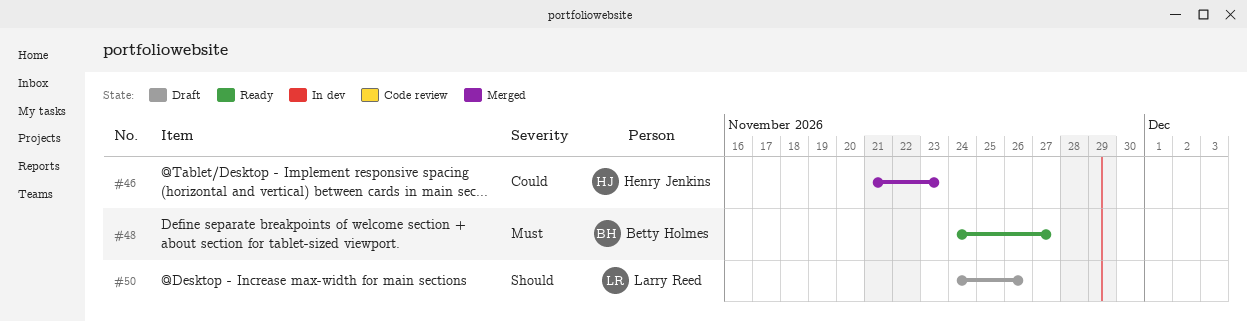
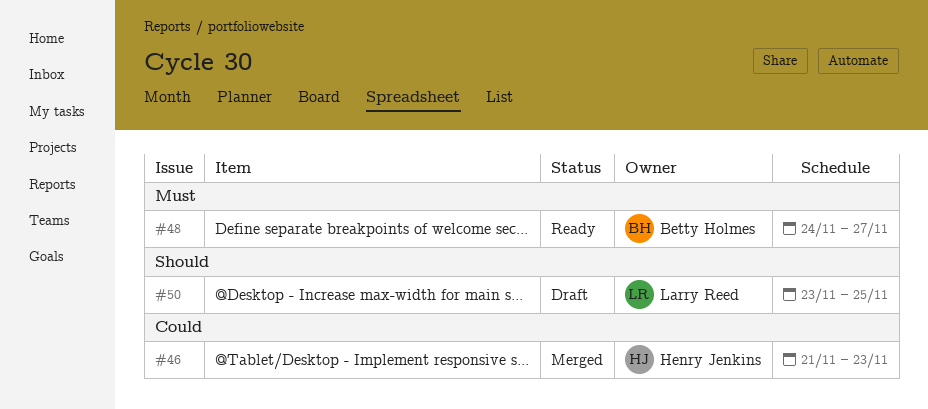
#50, start: Nov 24 -> Nov 23
#50, due: Nov 26 -> Nov 25

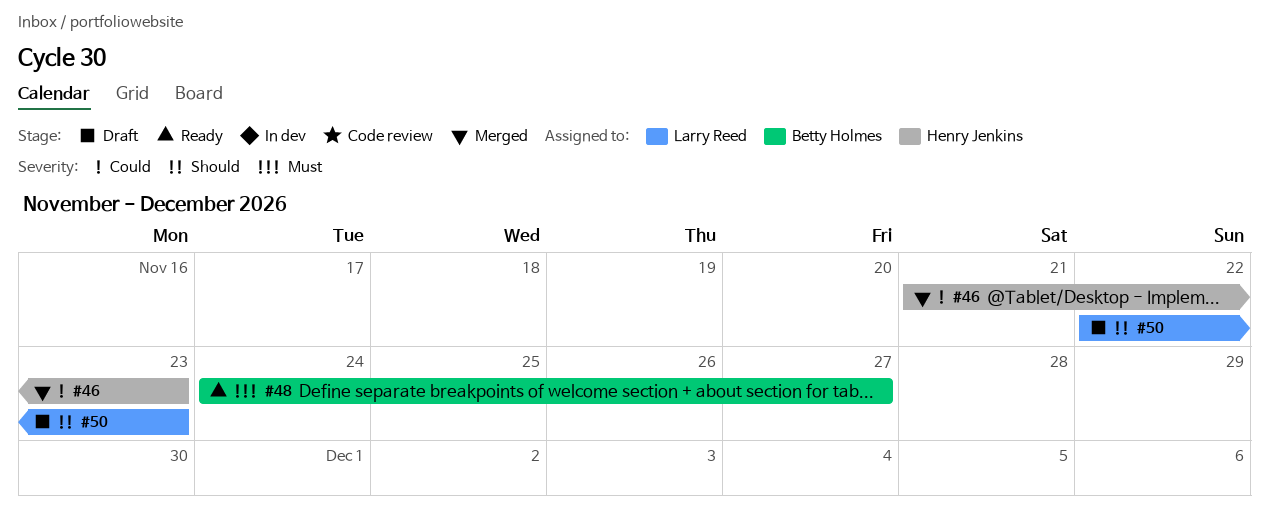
#50, start: Nov 23 -> Nov 22
#50, due: Nov 25 -> Nov 23

